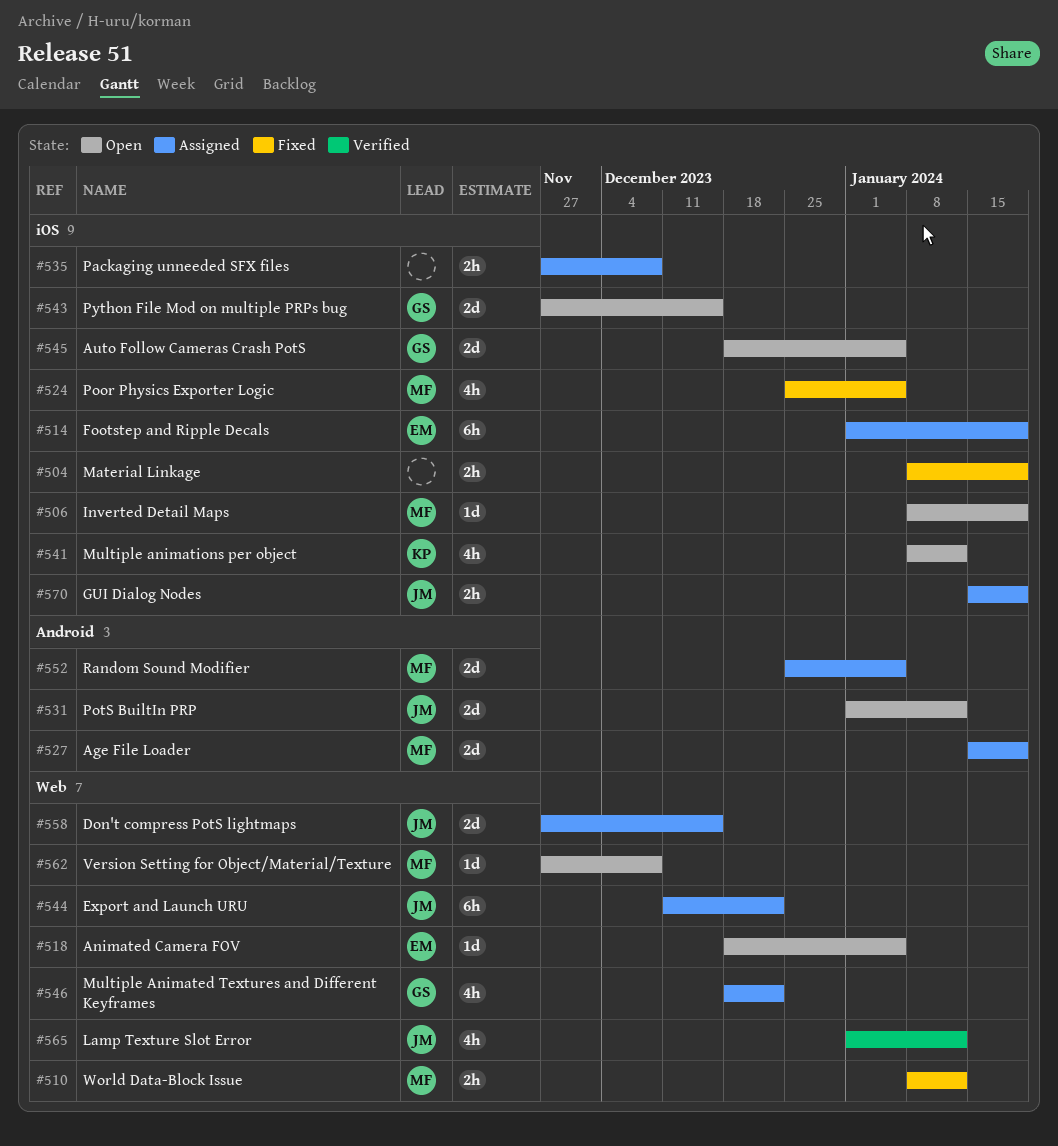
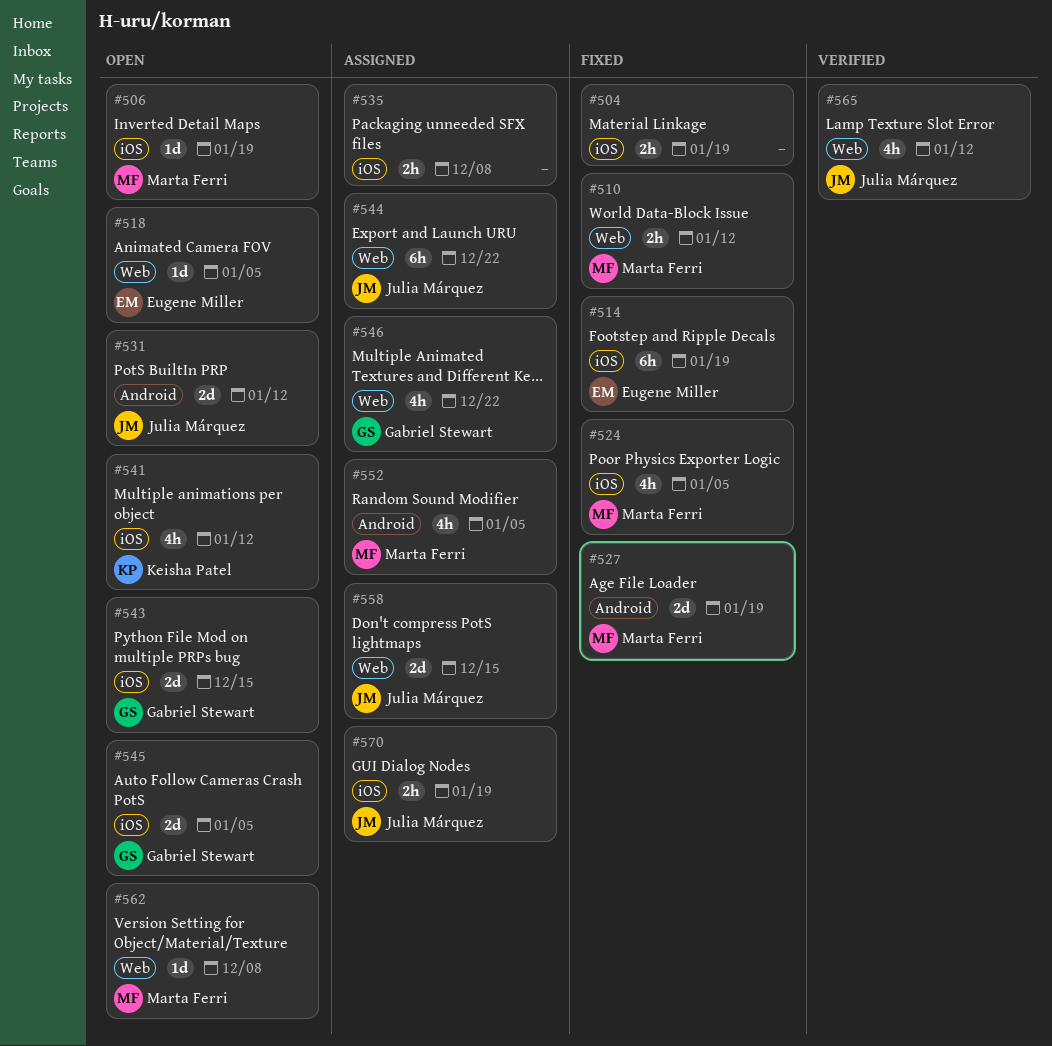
#514, status: Assigned -> Fixed
#527, status: Assigned -> Fixed
#552, estimate: 2d -> 4h

